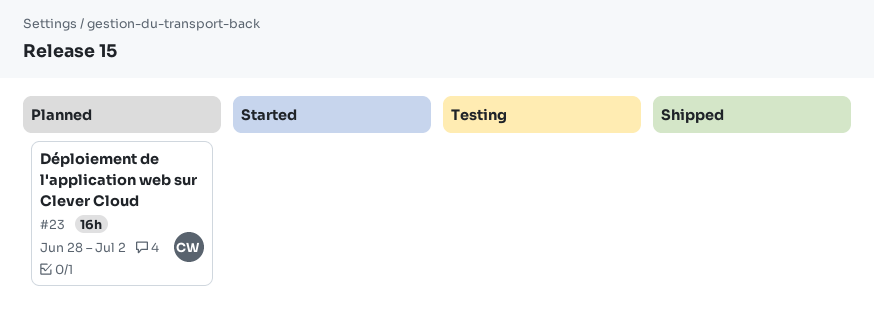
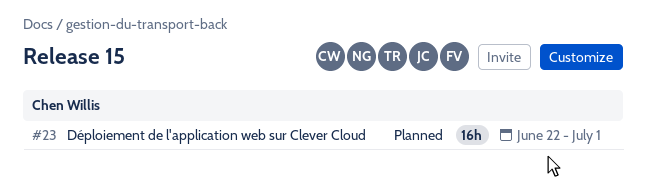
#23, start: Jun 28 -> Jun 22
#23, due: Jul 2 -> Jul 1

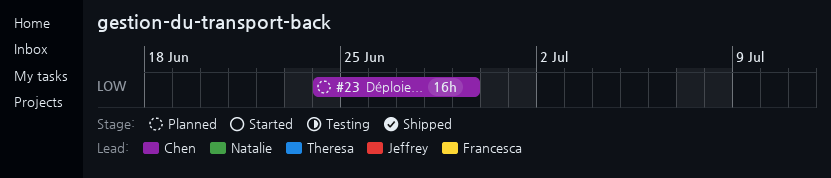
#23, start: Jun 22 -> Jun 24
#23, due: Jul 1 -> Jun 29

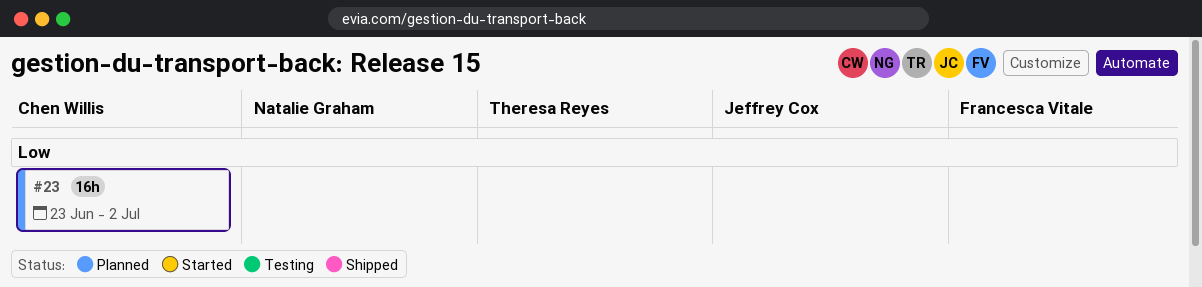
#23, start: Jun 24 -> Jun 23
#23, due: Jun 29 -> Jul 2

